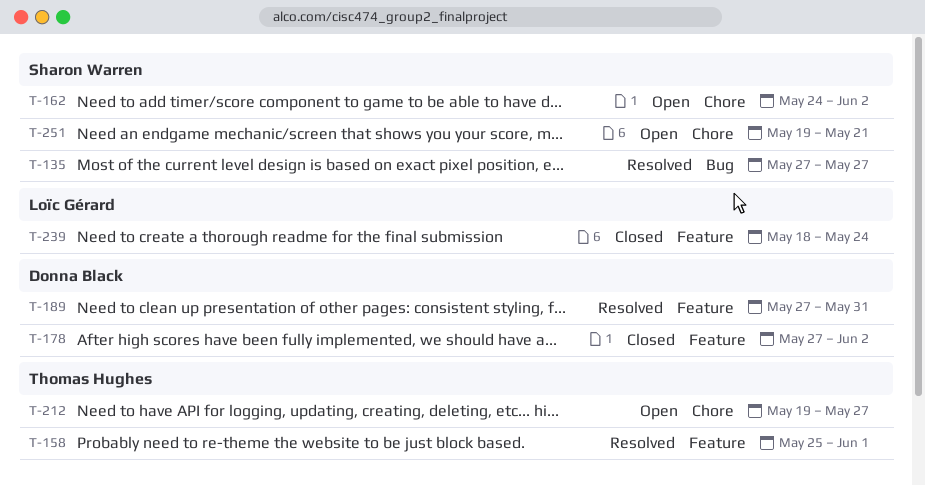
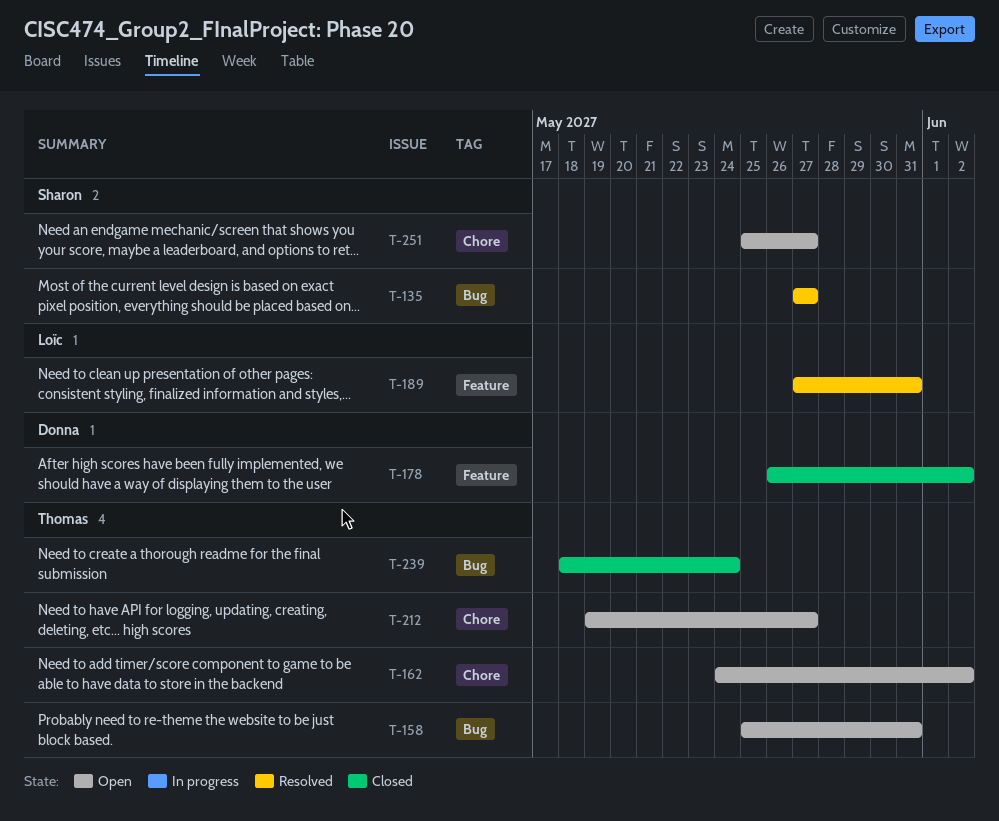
T-158, status: Resolved -> Open
T-158, label: Feature -> Bug
T-158, due: Jun 1 -> May 31
T-162, owner: Sharon Warren -> Thomas Hughes
T-178, start: May 27 -> May 26
T-189, owner: Donna Black -> Loïc Gérard
T-239, owner: Loïc Gérard -> Thomas Hughes
T-239, label: Feature -> Bug
T-251, start: May 19 -> May 25
T-251, due: May 21 -> May 27

